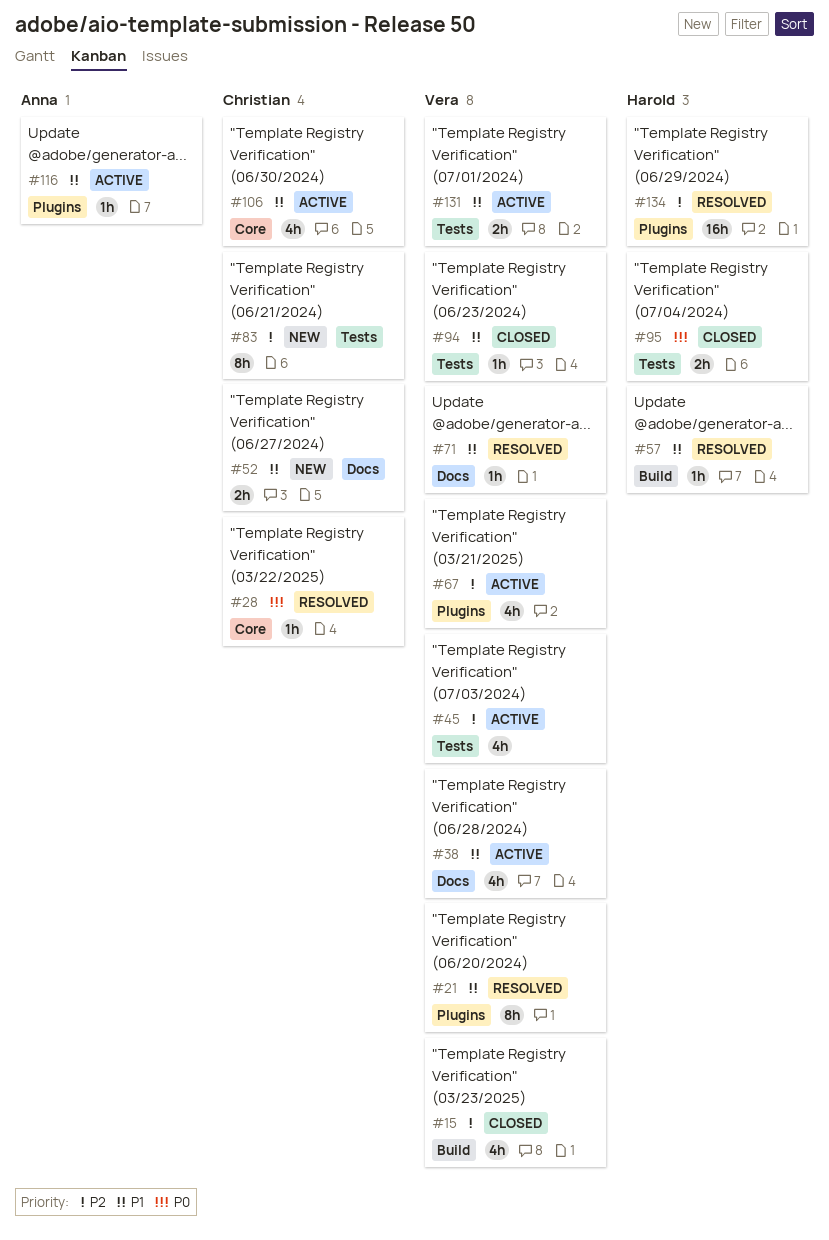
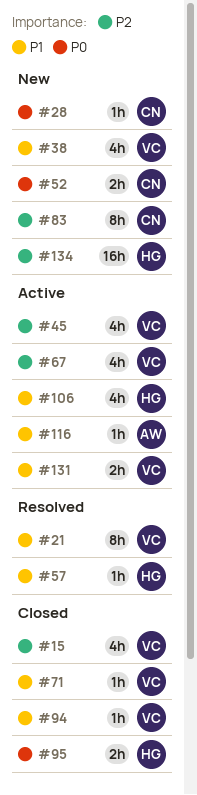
#28, status: Resolved -> New
#38, status: Active -> New
#52, priority: P1 -> P0
#71, status: Resolved -> Closed
#106, owner: Christian -> Harold
#134, status: Resolved -> New

